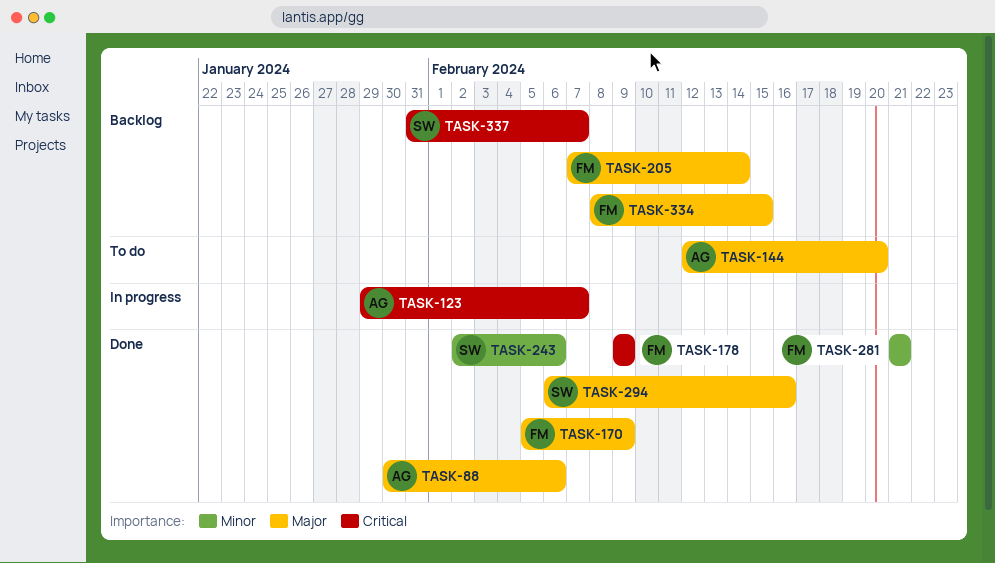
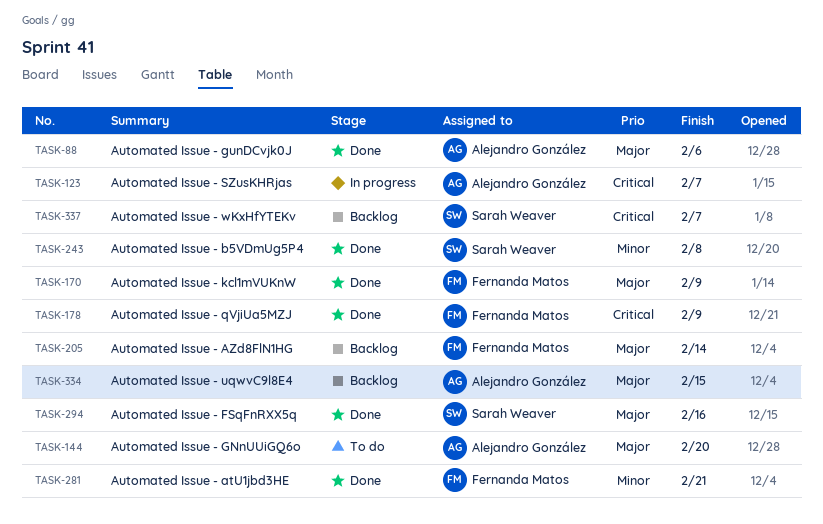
TASK-243, due: Feb 6 -> Feb 8
TASK-334, owner: Fernanda Matos -> Alejandro González

